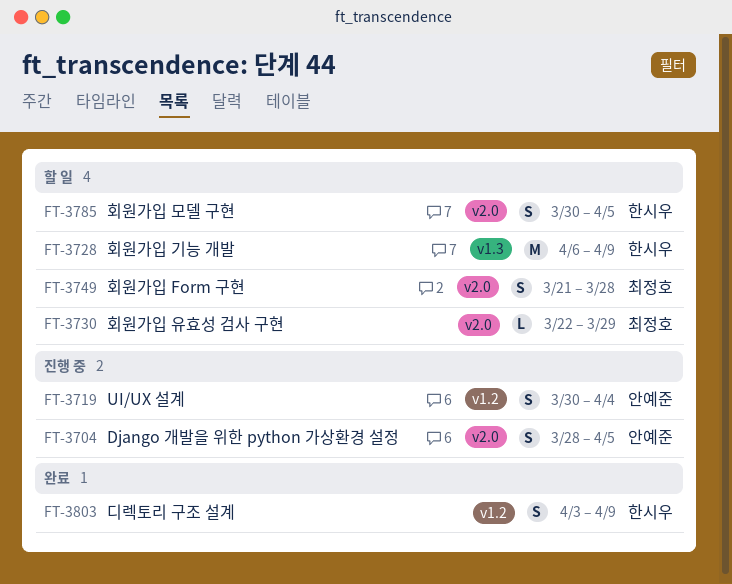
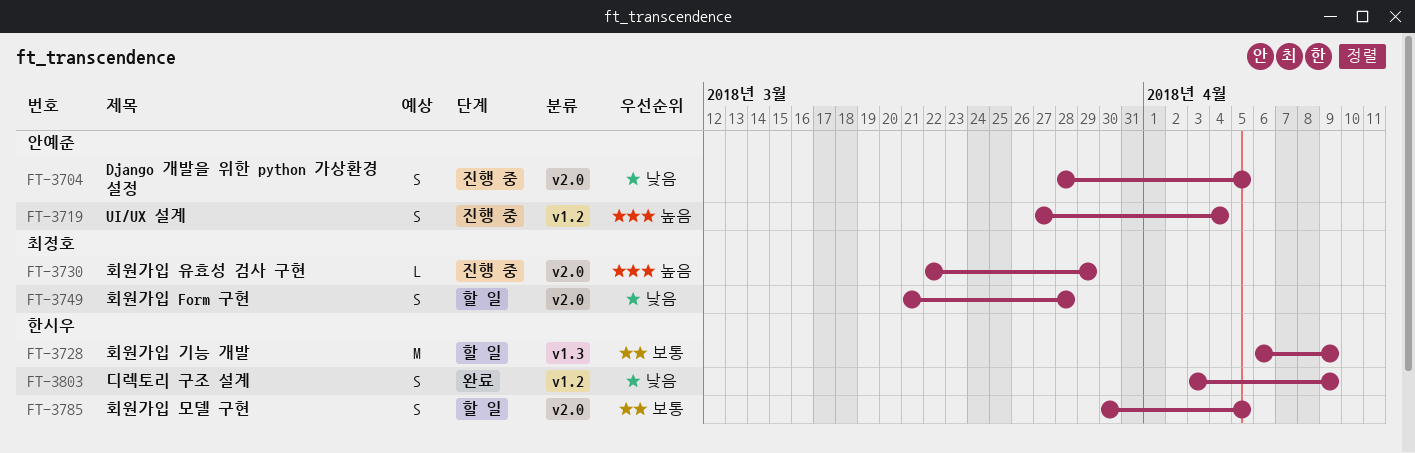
FT-3719, start: Mar 30 -> Mar 27
FT-3730, status: 할 일 -> 진행 중

